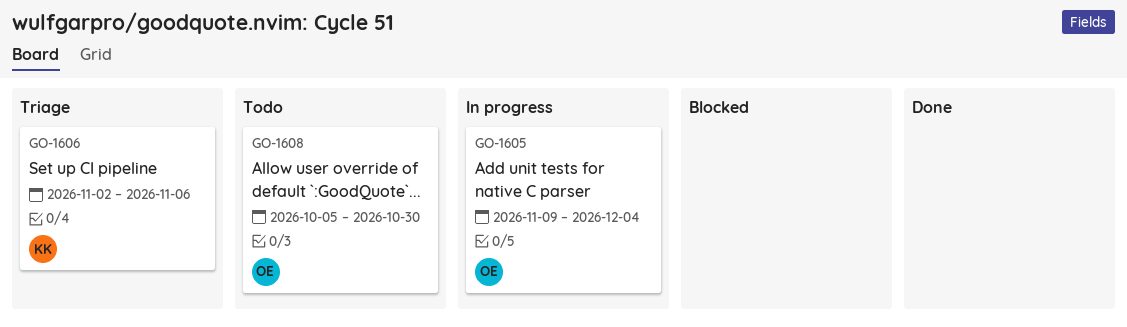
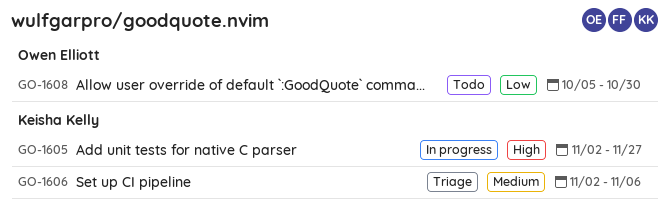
GO-1605, owner: Owen Elliott -> Keisha Kelly
GO-1605, start: Nov 9 -> Nov 2
GO-1605, due: Dec 4 -> Nov 27

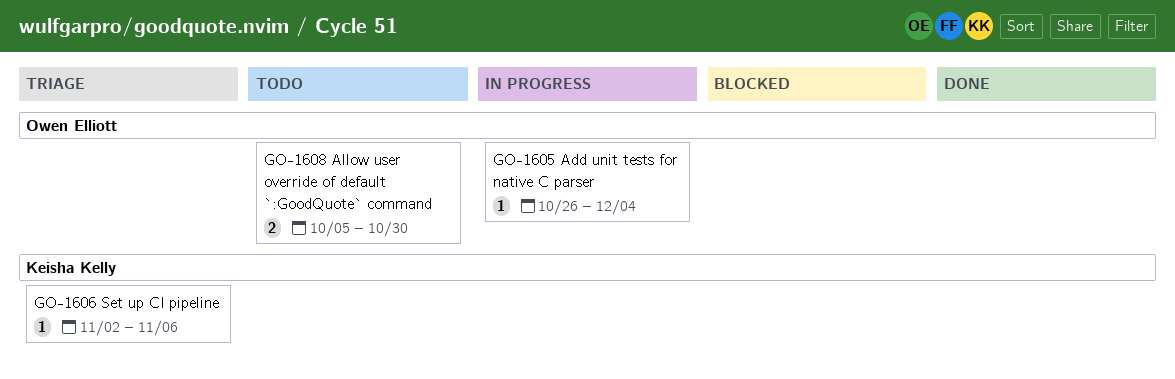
GO-1605, owner: Keisha Kelly -> Owen Elliott
GO-1605, start: Nov 2 -> Oct 26
GO-1605, due: Nov 27 -> Dec 4

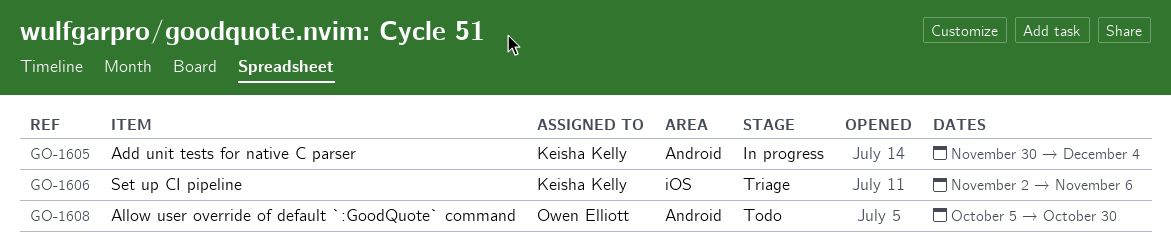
GO-1605, owner: Owen Elliott -> Keisha Kelly
GO-1605, start: Oct 26 -> Nov 30

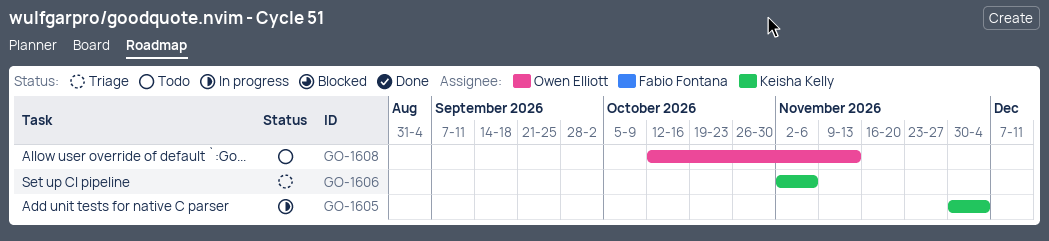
GO-1608, start: Oct 5 -> Oct 12
GO-1608, due: Oct 30 -> Nov 13

